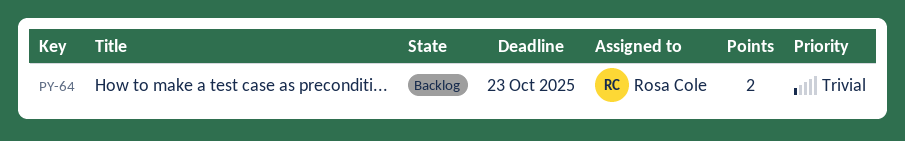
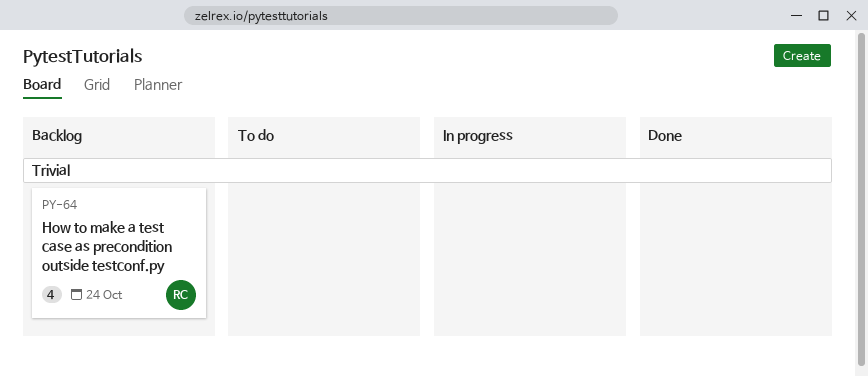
PY-64, estimate: 2 -> 4
PY-64, due: Oct 23 -> Oct 24

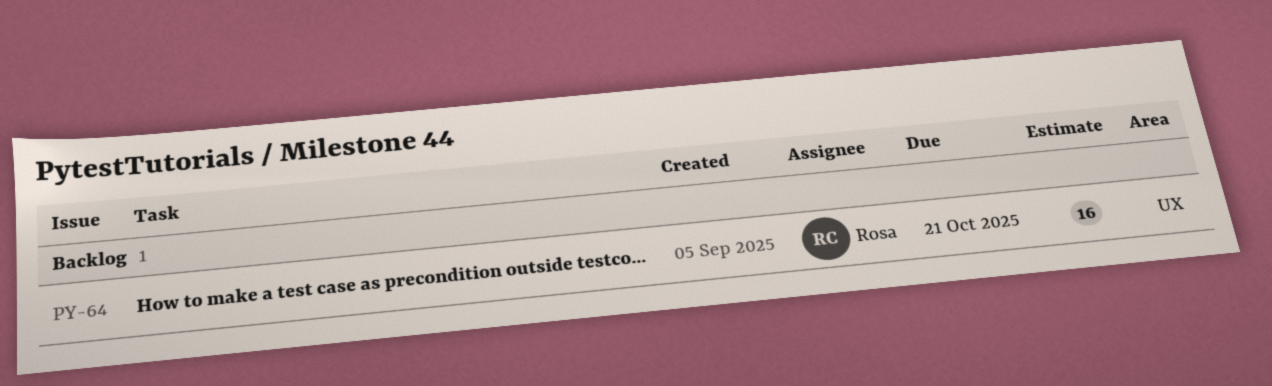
PY-64, estimate: 4 -> 16
PY-64, due: Oct 24 -> Oct 21

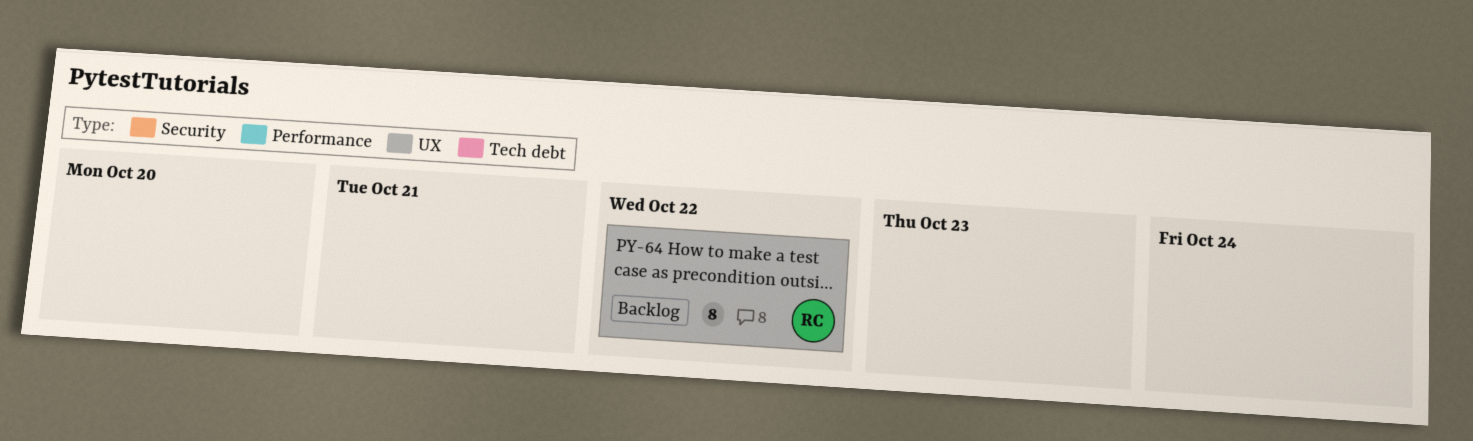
PY-64, estimate: 16 -> 8
PY-64, due: Oct 21 -> Oct 22

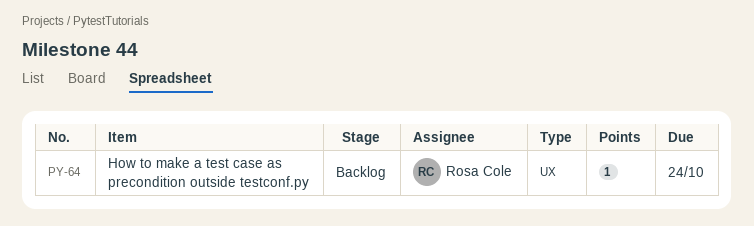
PY-64, estimate: 8 -> 1
PY-64, due: Oct 22 -> Oct 24

